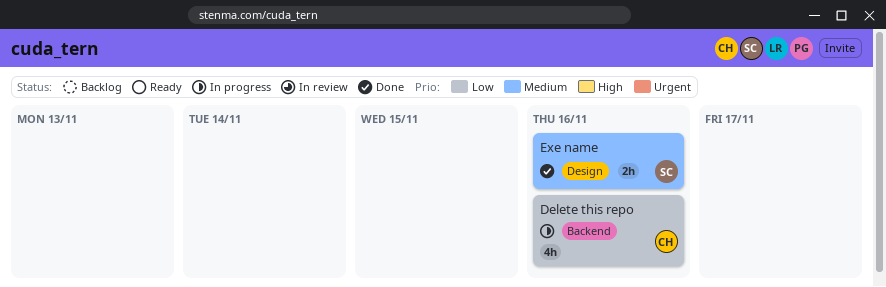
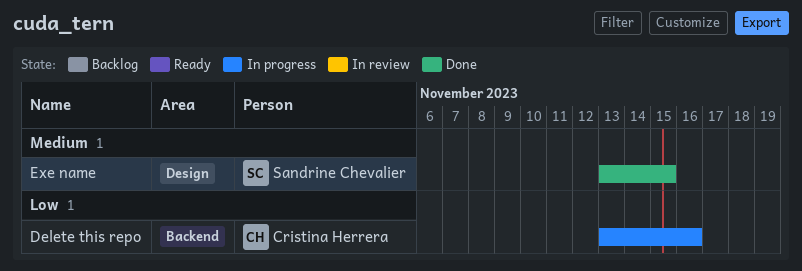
Exe name, due: Nov 16 -> Nov 15

